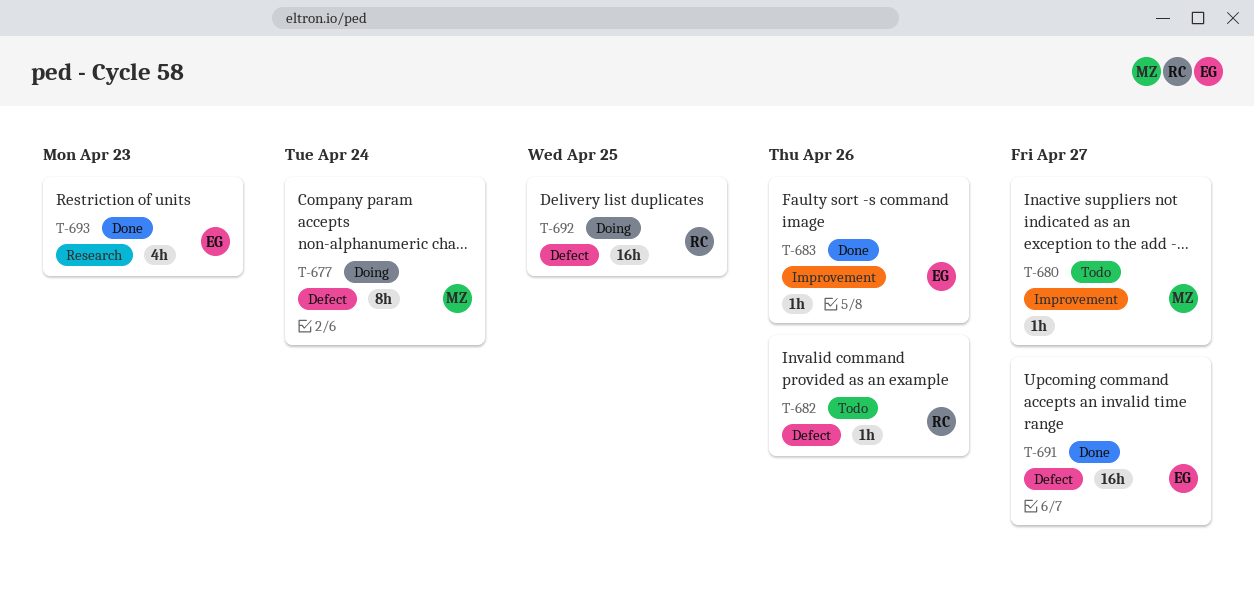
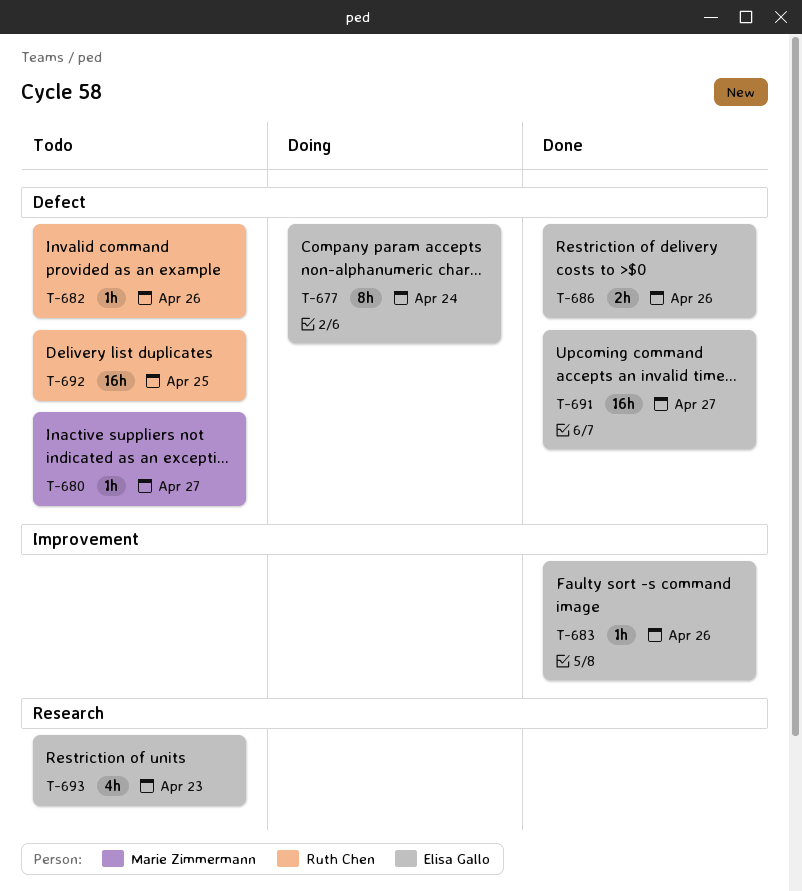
T-677, owner: Marie Zimmermann -> Elisa Gallo
T-680, label: Improvement -> Defect
T-686: none -> present
T-692, status: Doing -> Todo
T-693, status: Done -> Todo

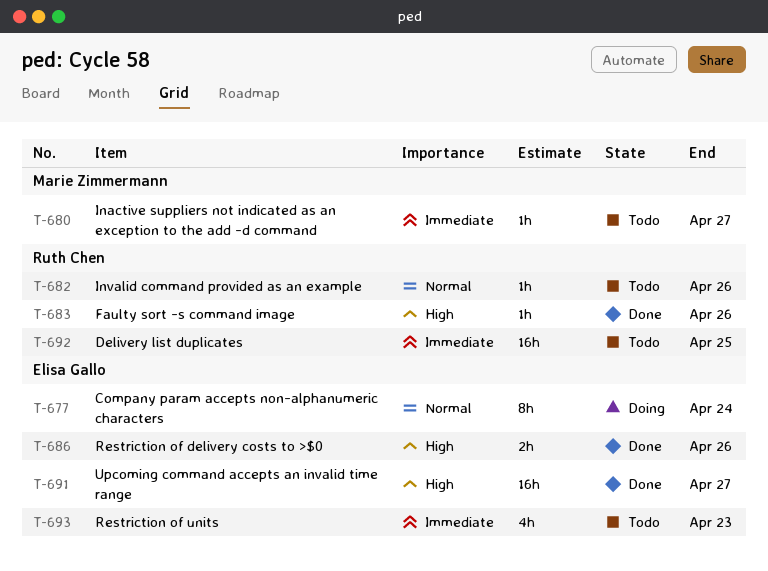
T-683, owner: Elisa Gallo -> Ruth Chen

